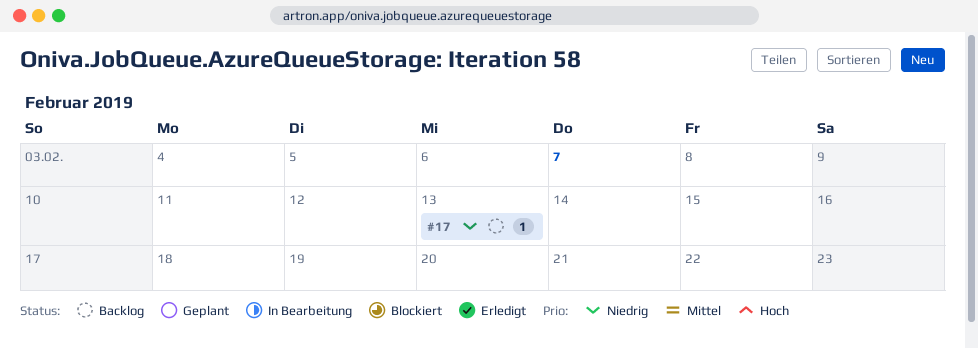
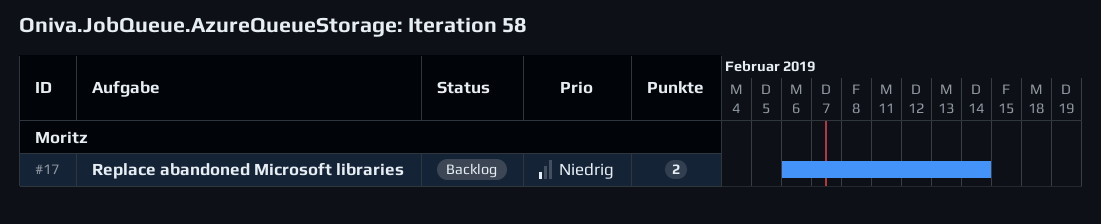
#17, estimate: 1 -> 2
#17, due: Feb 13 -> Feb 14

